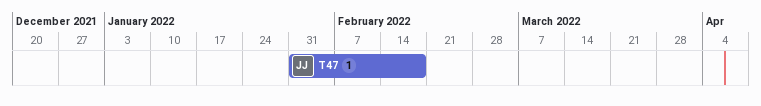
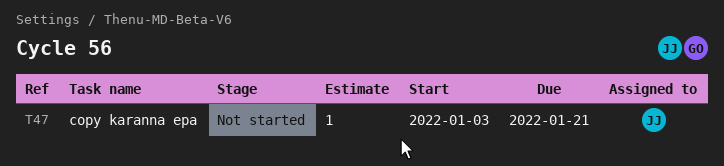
T47, start: Jan 31 -> Jan 3
T47, due: Feb 18 -> Jan 21

